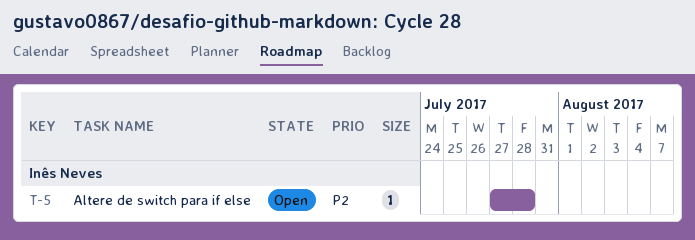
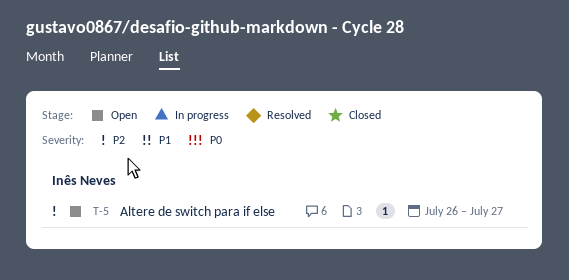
T-5, start: Jul 27 -> Jul 26
T-5, due: Jul 28 -> Jul 27

